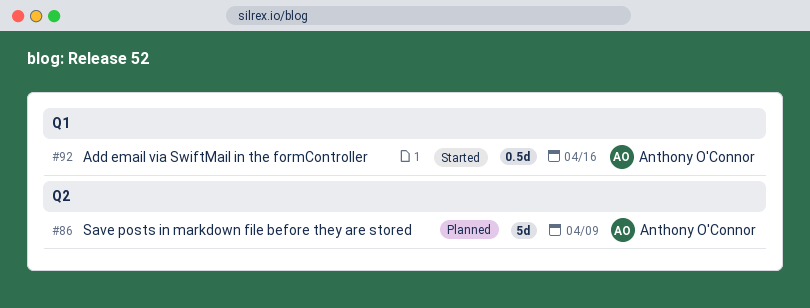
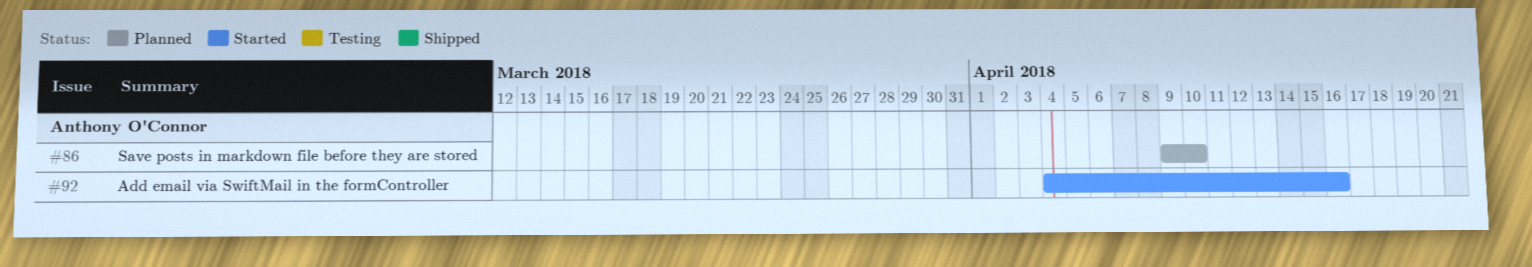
#86, due: Apr 9 -> Apr 10

